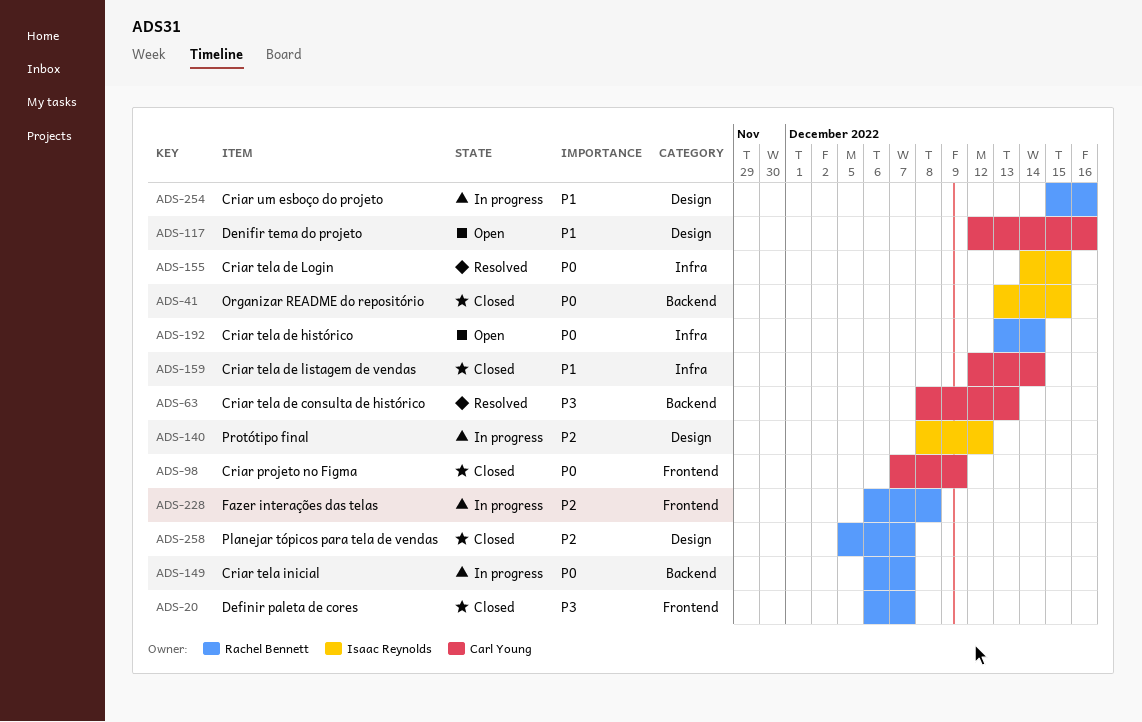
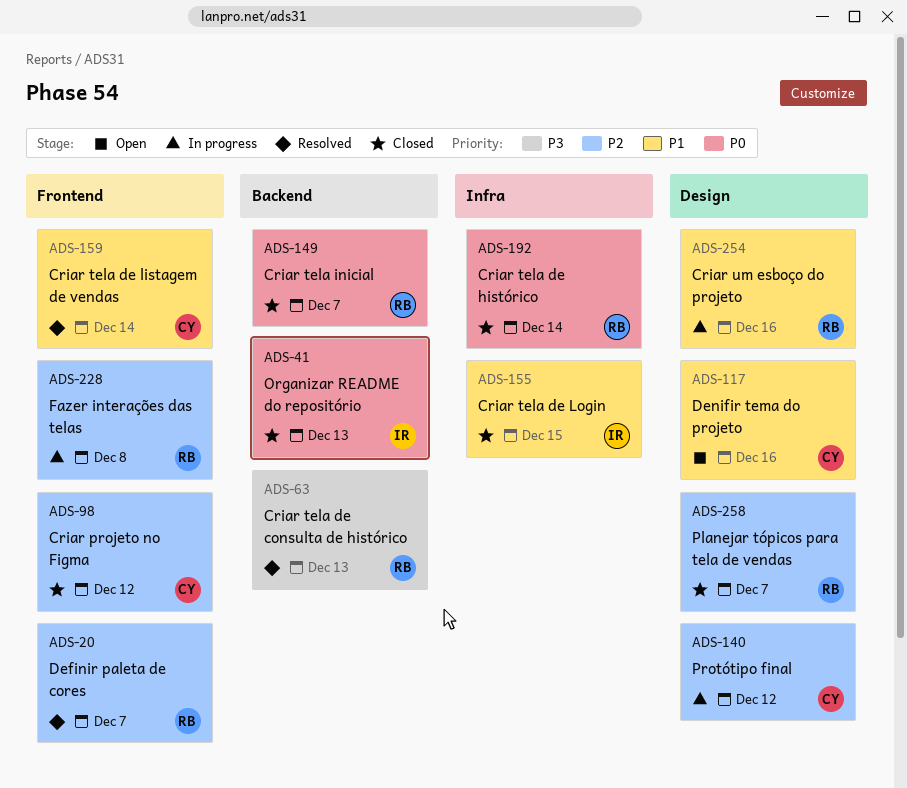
ADS-20, status: Closed -> Resolved
ADS-20, priority: P3 -> P2
ADS-41, due: Dec 15 -> Dec 13
ADS-63, owner: Carl Young -> Rachel Bennett
ADS-98, priority: P0 -> P2
ADS-98, due: Dec 9 -> Dec 12
ADS-140, owner: Isaac Reynolds -> Carl Young
ADS-149, status: In progress -> Closed
ADS-155, status: Resolved -> Closed
ADS-155, priority: P0 -> P1
ADS-159, status: Closed -> Resolved
ADS-159, label: Infra -> Frontend
ADS-192, status: Open -> Closed

